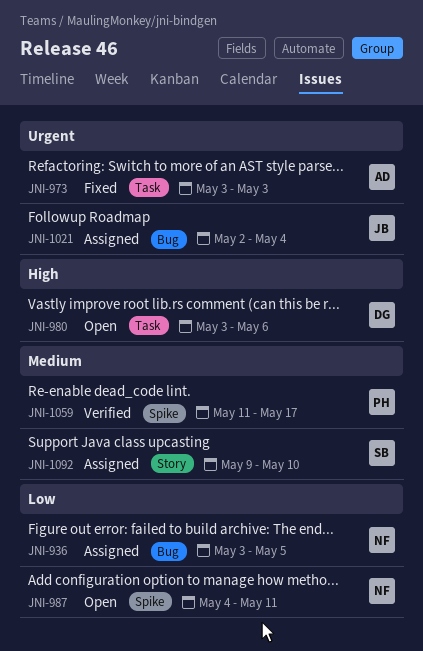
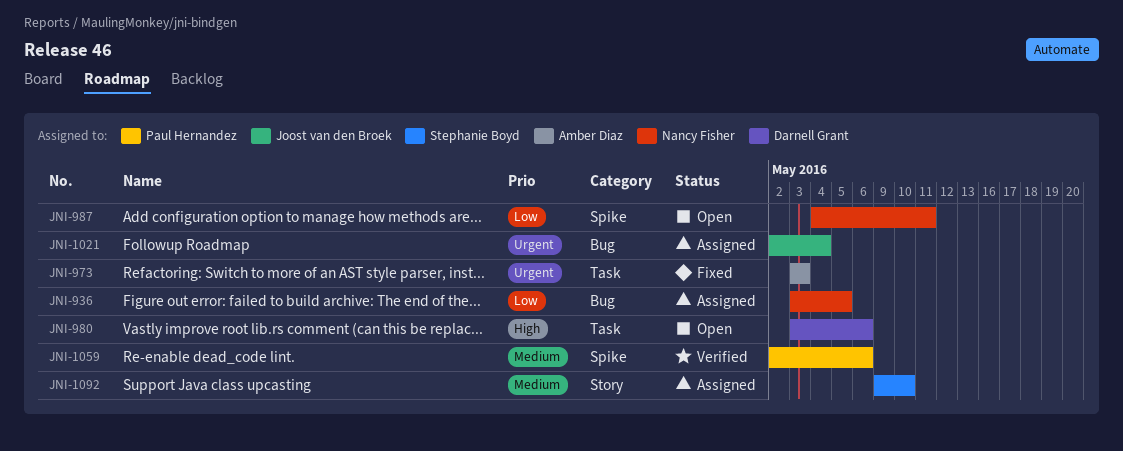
JNI-1059, start: May 11 -> May 2
JNI-1059, due: May 17 -> May 6

